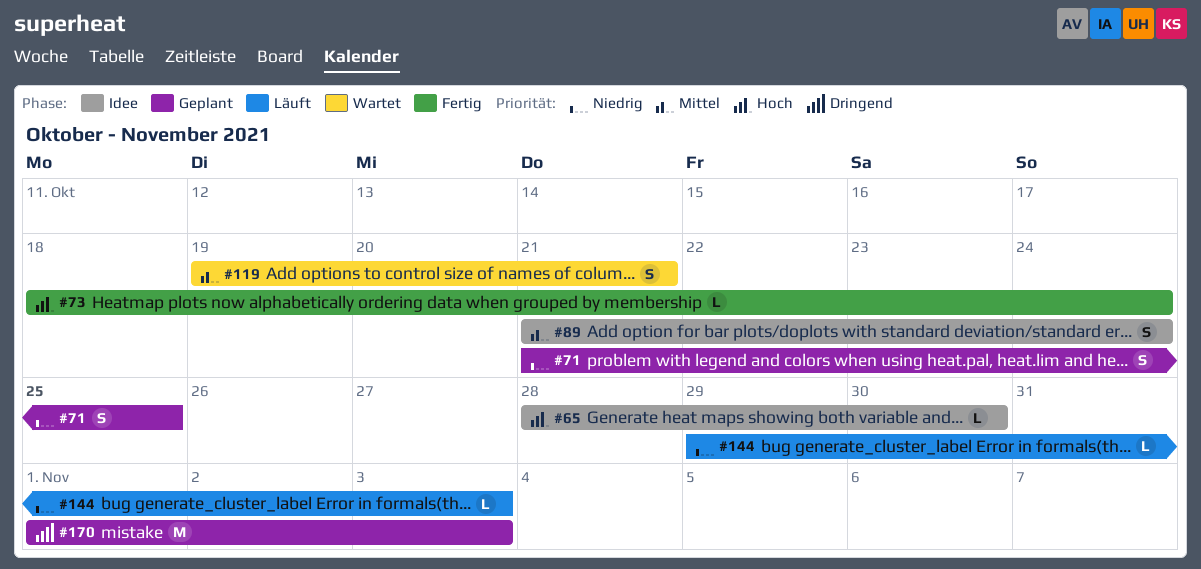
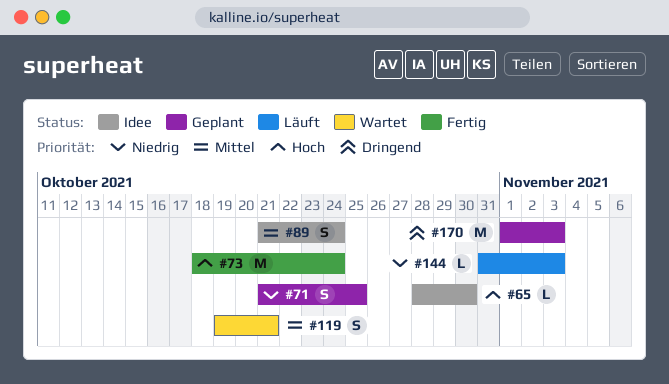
#73, estimate: L -> M
#144, start: Oct 29 -> Oct 31

